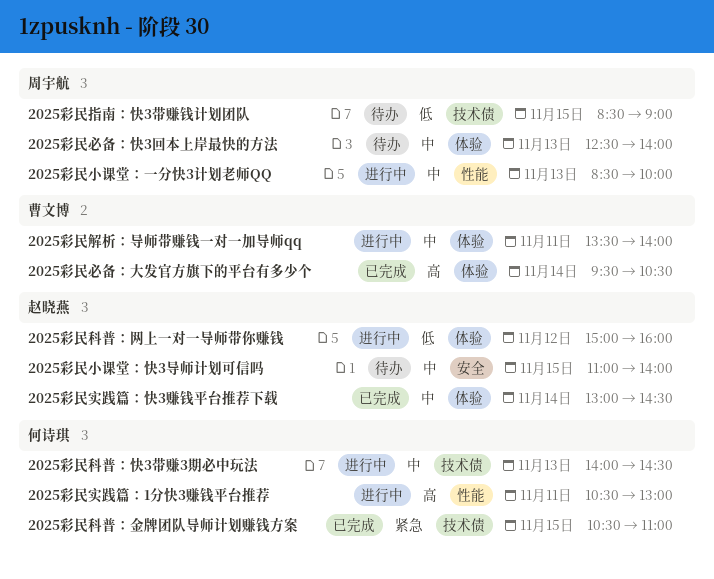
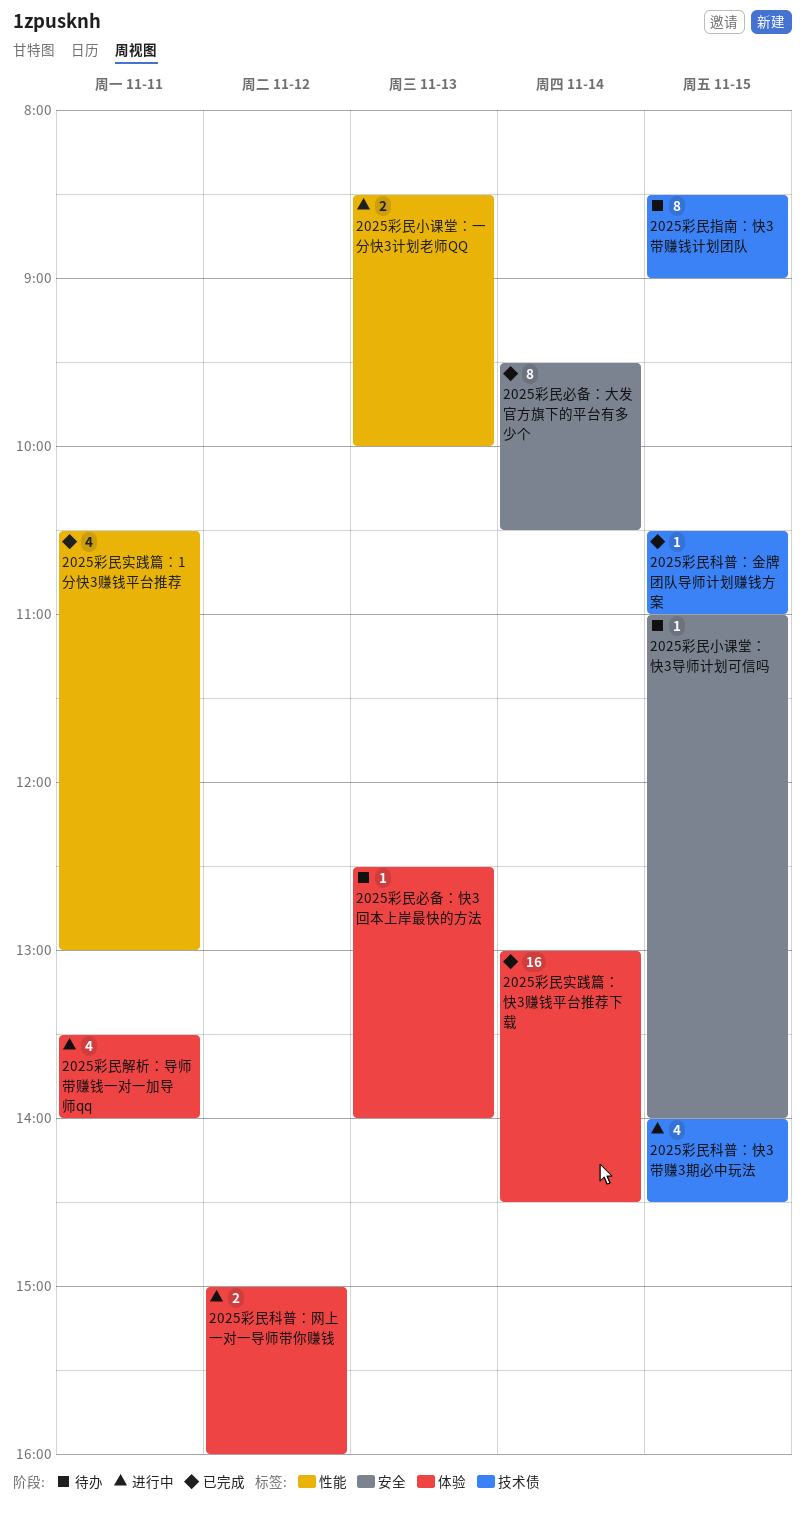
2025彩民实践篇：1分快3赚钱平台推荐, status: 进行中 -> 已完成
2025彩民必备：大发官方旗下的平台有多少个, label: 体验 -> 安全
2025彩民科普：快3带赚3期必中玩法, day: Nov 13 -> Nov 15

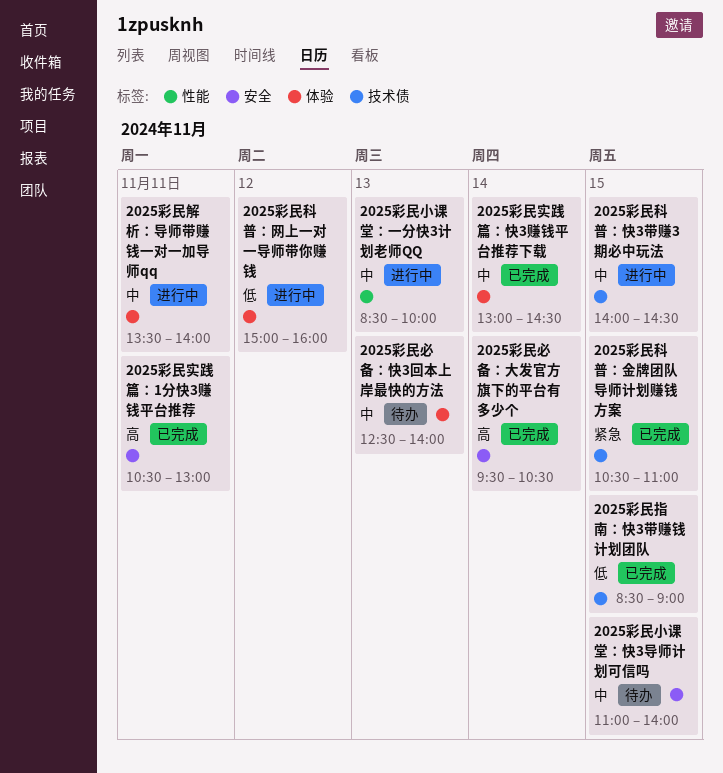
2025彩民实践篇：1分快3赚钱平台推荐, label: 性能 -> 安全
2025彩民指南：快3带赚钱计划团队, status: 待办 -> 已完成

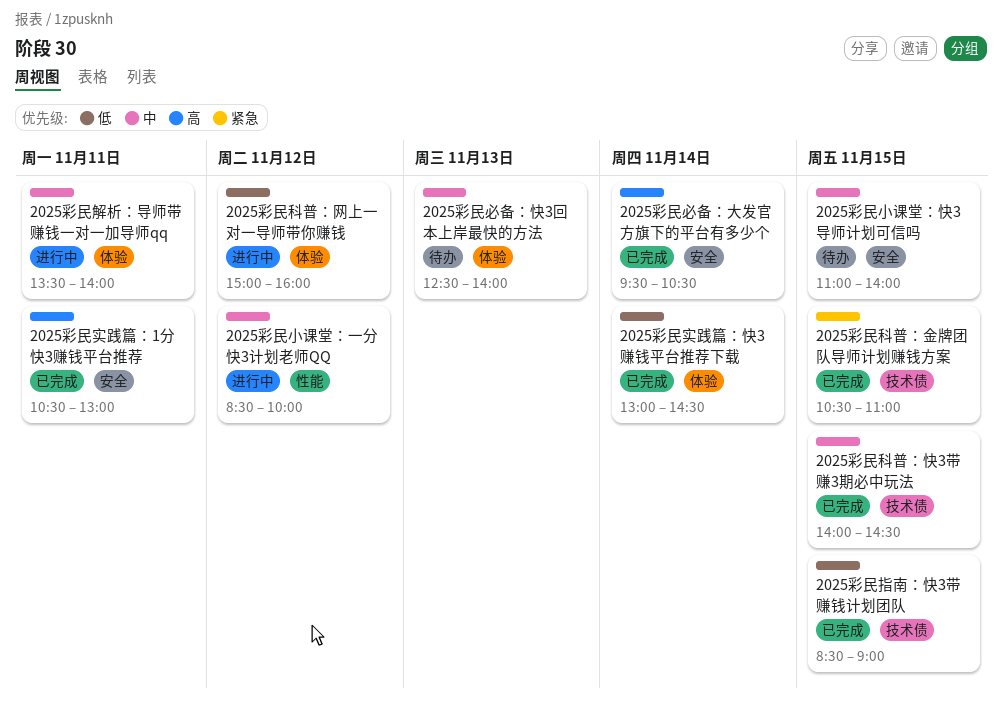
2025彩民实践篇：快3赚钱平台推荐下载, priority: 中 -> 低
2025彩民小课堂：一分快3计划老师QQ, day: Nov 13 -> Nov 12
2025彩民科普：快3带赚3期必中玩法, status: 进行中 -> 已完成

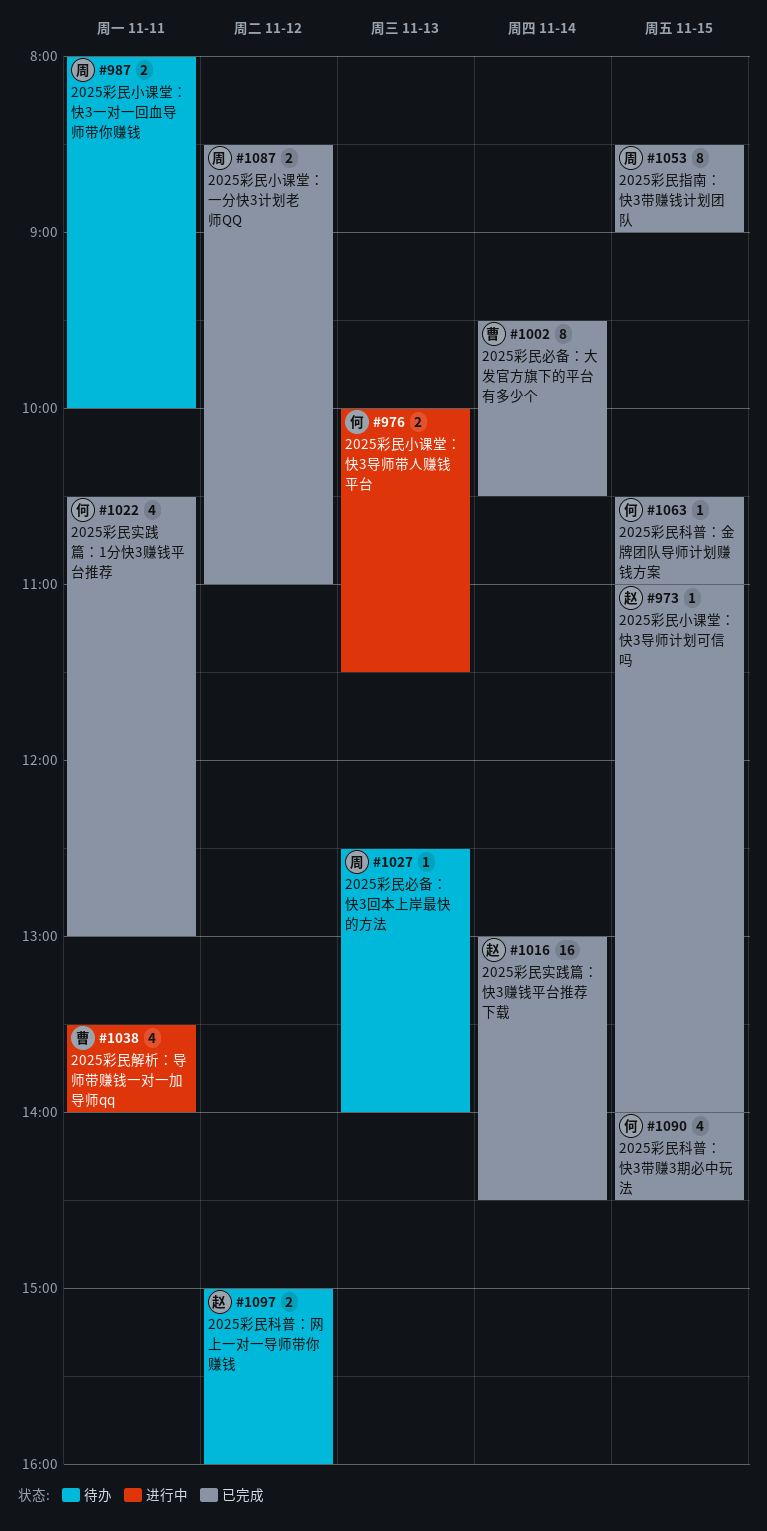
2025彩民小课堂：一分快3计划老师QQ, status: 进行中 -> 已完成
2025彩民小课堂：一分快3计划老师QQ, ends: 10:00 -> 11:00
2025彩民小课堂：快3一对一回血导师带你赚钱: none -> present
2025彩民小课堂：快3导师带人赚钱平台: none -> present
2025彩民小课堂：快3导师计划可信吗, status: 待办 -> 已完成
2025彩民科普：网上一对一导师带你赚钱, status: 进行中 -> 待办

